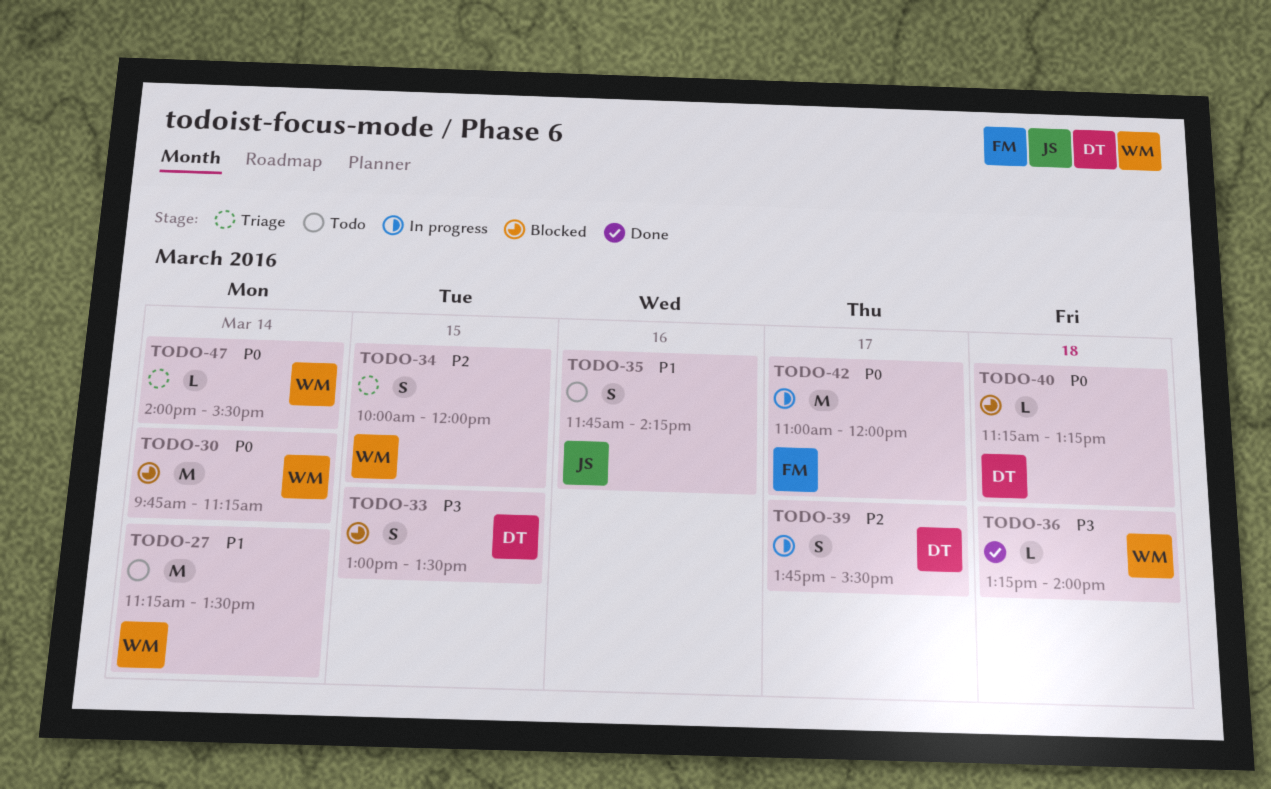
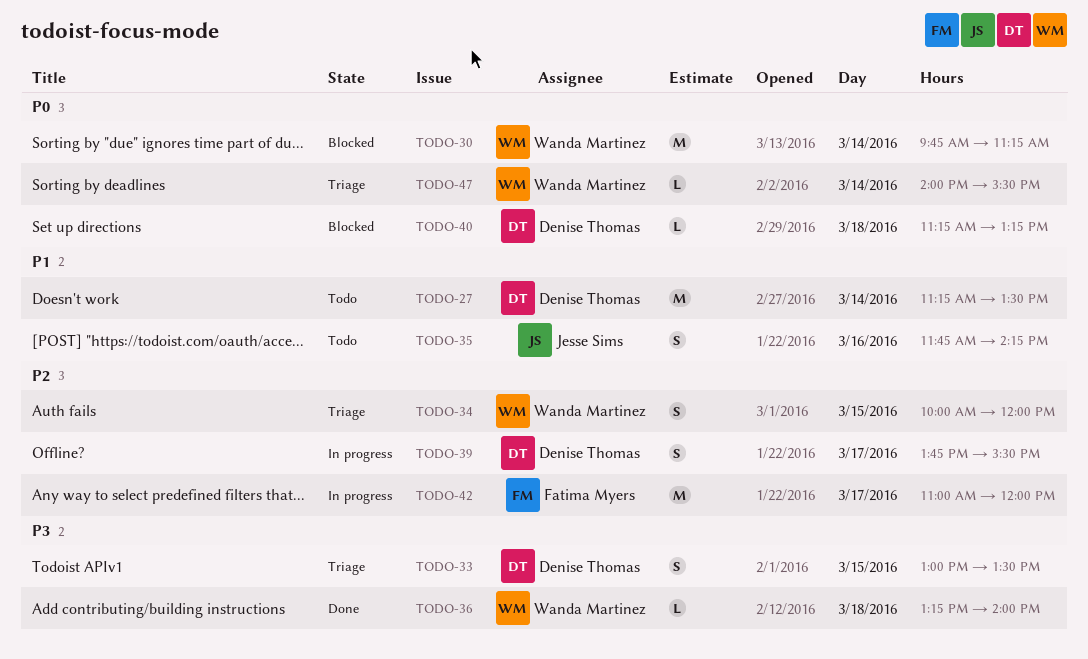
TODO-27, owner: Wanda Martinez -> Denise Thomas
TODO-33, status: Blocked -> Triage
TODO-42, priority: P0 -> P2

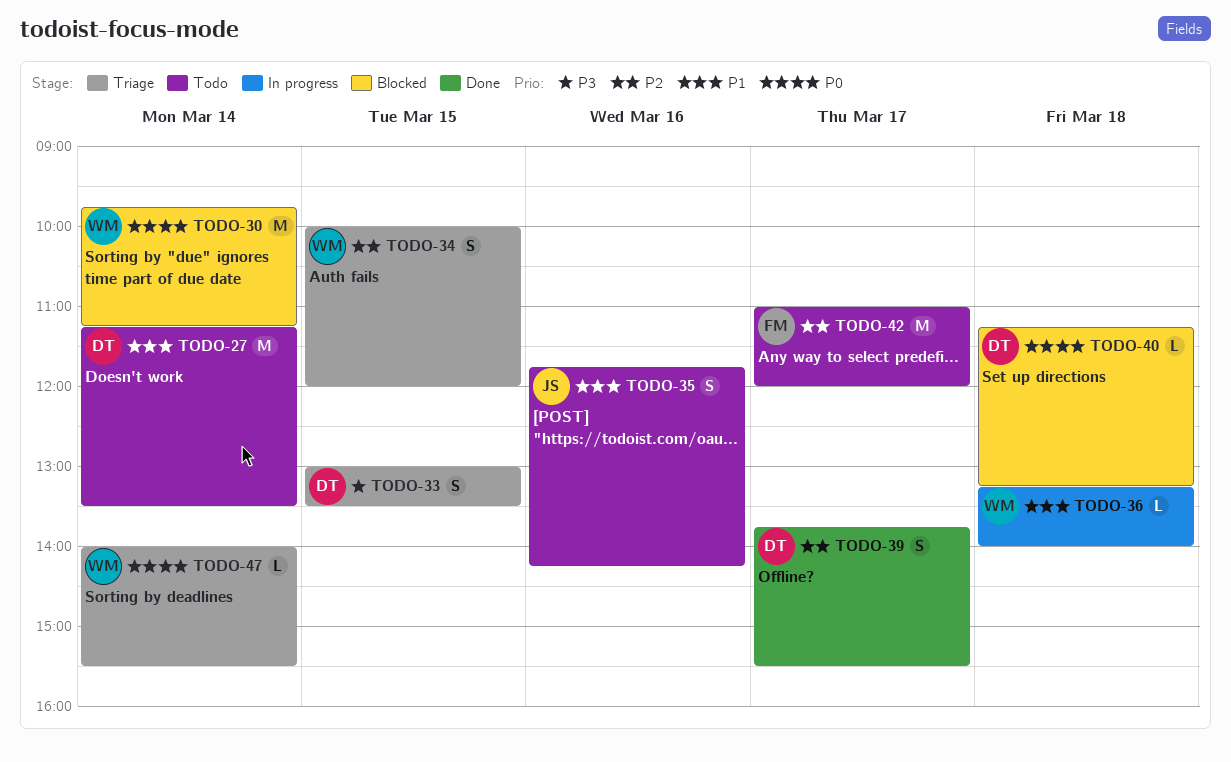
TODO-36, status: Done -> In progress
TODO-36, priority: P3 -> P1
TODO-39, status: In progress -> Done
TODO-42, status: In progress -> Todo

